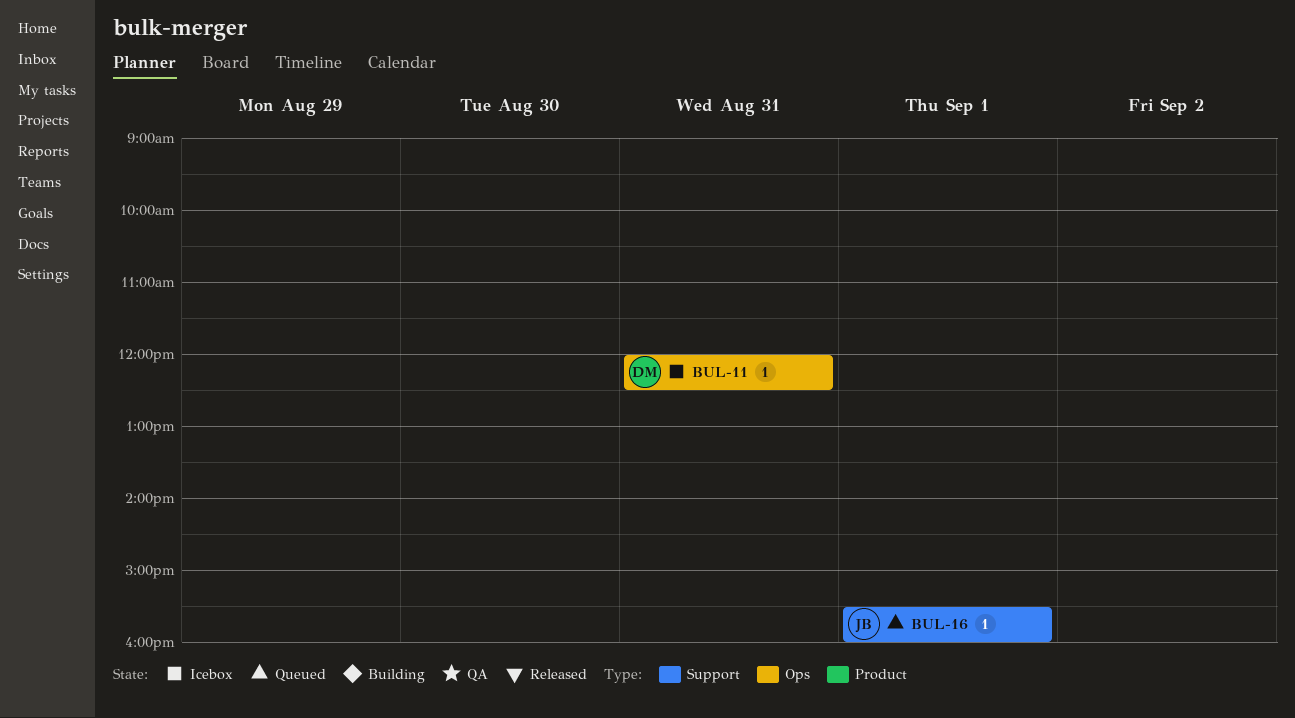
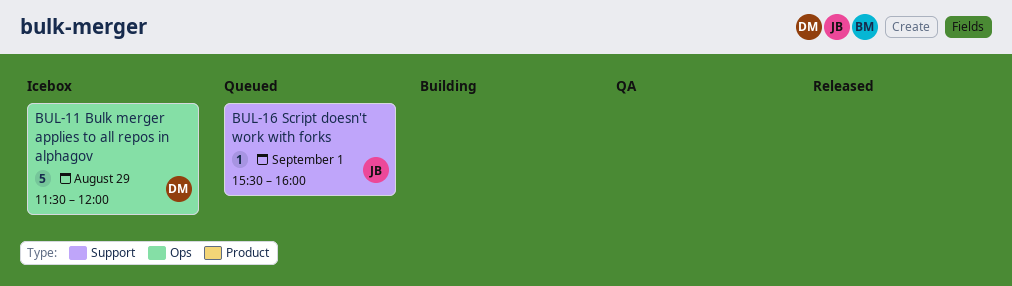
BUL-11, estimate: 1 -> 5
BUL-11, day: Aug 31 -> Aug 29
BUL-11, begins: 12:00 -> 11:30
BUL-11, ends: 12:30 -> 12:00

